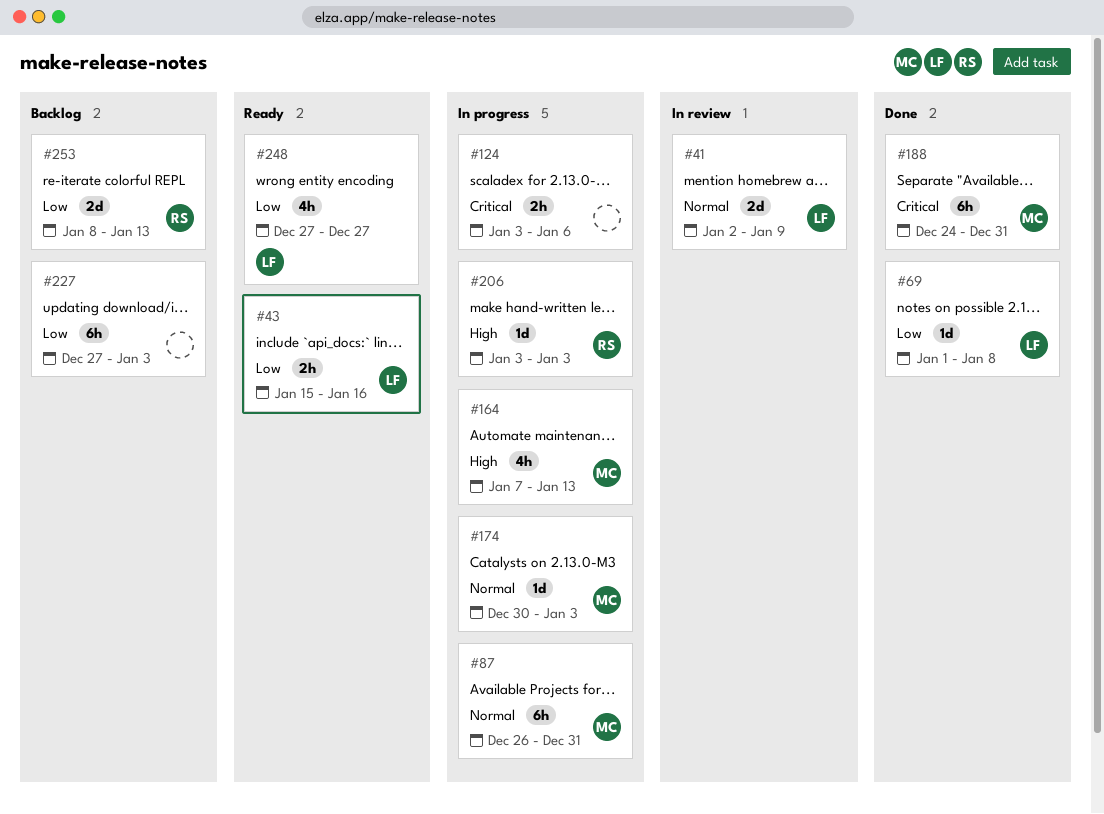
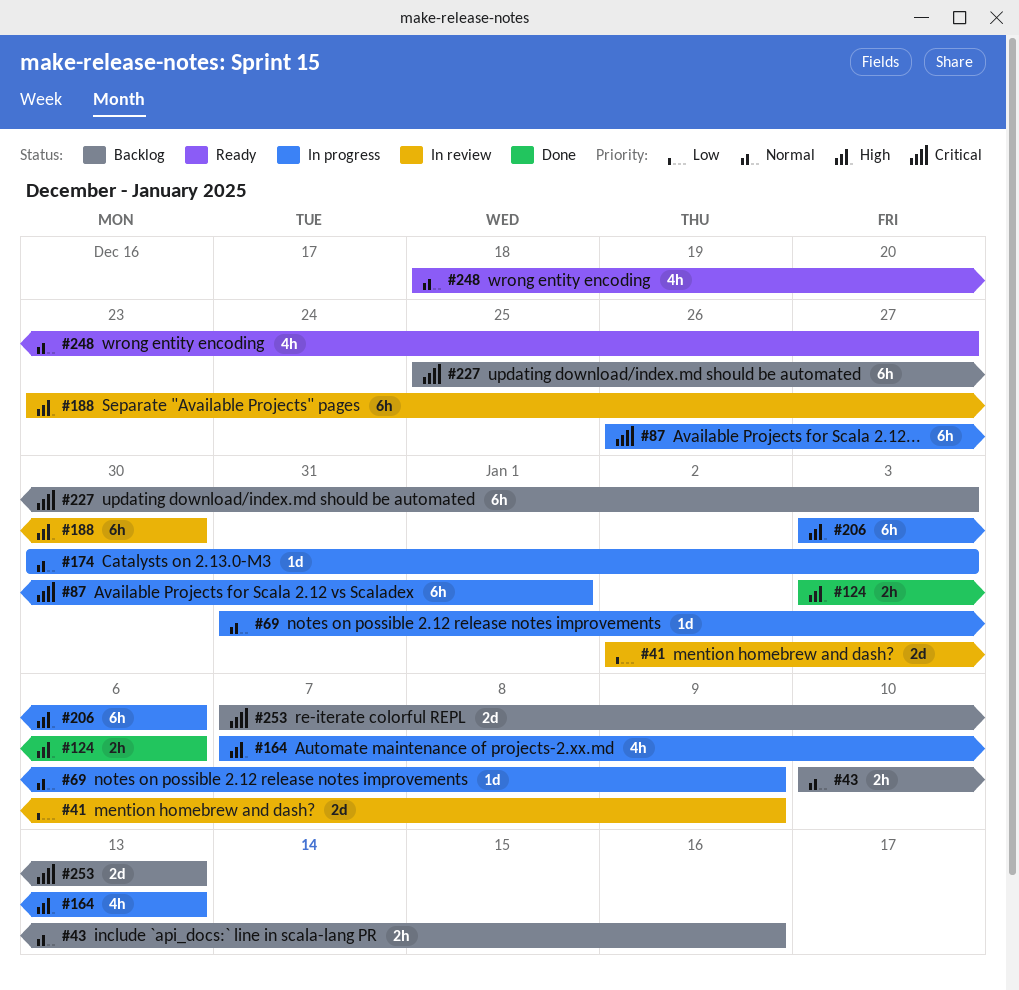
#41, priority: Normal -> Low
#43, status: Ready -> Backlog
#43, priority: Low -> Normal
#43, start: Jan 15 -> Jan 10
#69, status: Done -> In progress
#69, priority: Low -> Normal
#69, start: Jan 1 -> Dec 31
#69, due: Jan 8 -> Jan 9
#87, priority: Normal -> Critical
#87, due: Dec 31 -> Jan 1
#124, status: In progress -> Done
#124, priority: Critical -> High
#188, status: Done -> In review
#188, priority: Critical -> High
#188, start: Dec 24 -> Dec 23
#188, due: Dec 31 -> Dec 30
#206, estimate: 1d -> 6h
#206, due: Jan 3 -> Jan 6
#227, priority: Low -> Critical
#227, start: Dec 27 -> Dec 25
#248, priority: Low -> Normal
#248, start: Dec 27 -> Dec 18
#253, priority: Low -> Critical
#253, start: Jan 8 -> Jan 7

